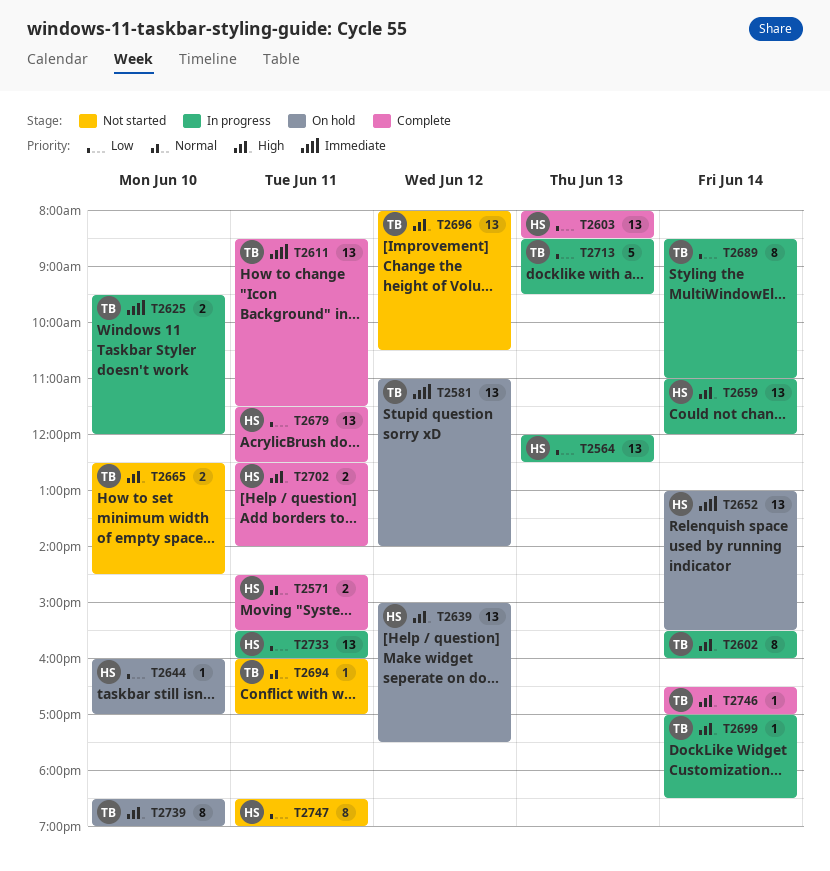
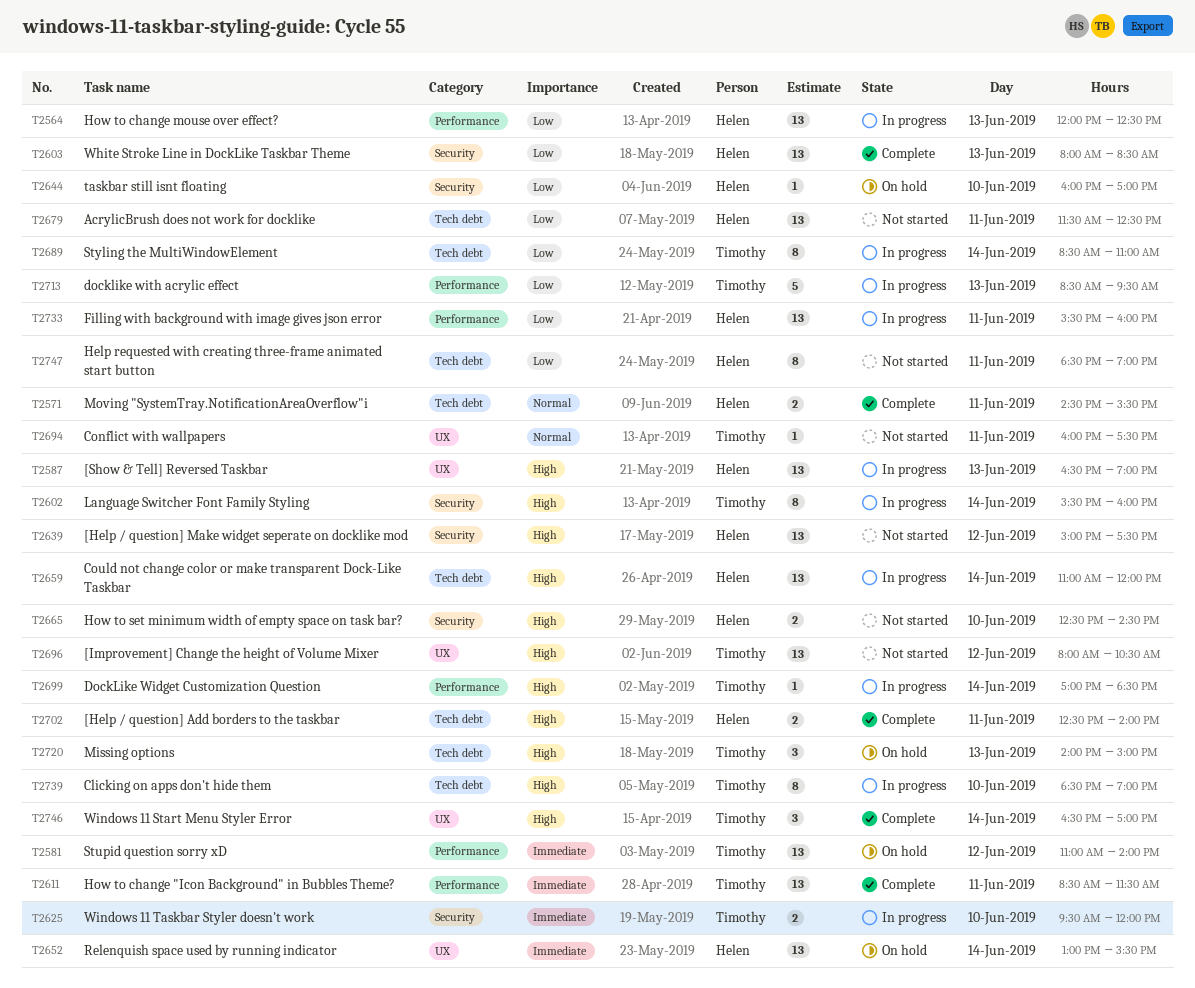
T2587: none -> present
T2639, status: On hold -> Not started
T2665, owner: Timothy -> Helen
T2679, status: Complete -> Not started
T2694, ends: 17:00 -> 17:30
T2720: none -> present
T2739, status: On hold -> In progress
T2746, estimate: 1 -> 3

